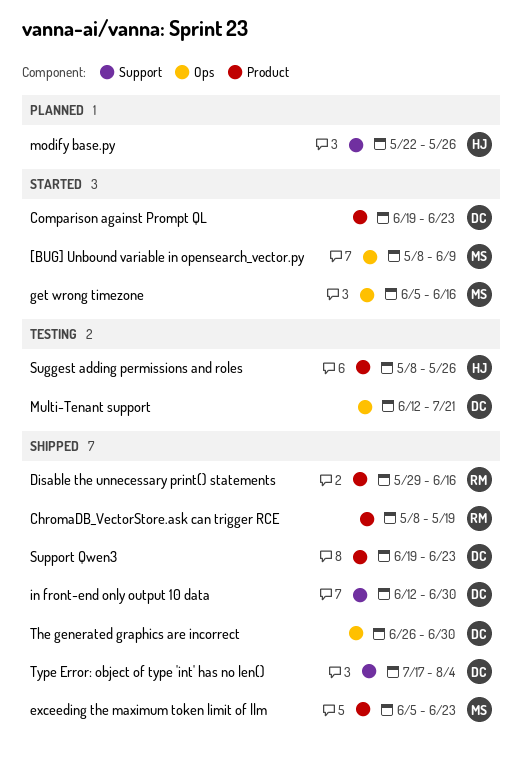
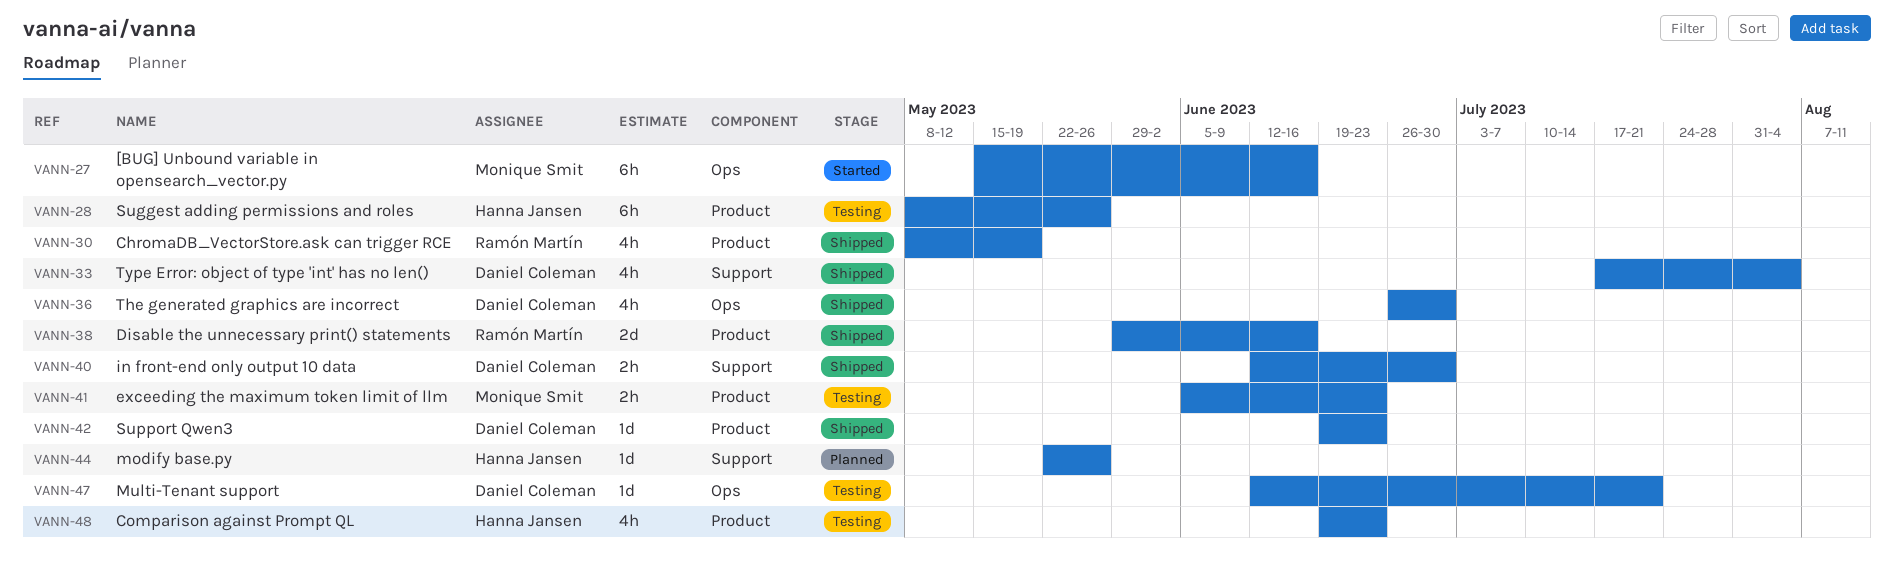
[BUG] Unbound variable in opensearch_vector.py, start: May 8 -> May 15
[BUG] Unbound variable in opensearch_vector.py, due: Jun 9 -> Jun 16
Comparison against Prompt QL, status: Started -> Testing
Comparison against Prompt QL, owner: Daniel Coleman -> Hanna Jansen
exceeding the maximum token limit of llm, status: Shipped -> Testing
get wrong timezone: present -> none

